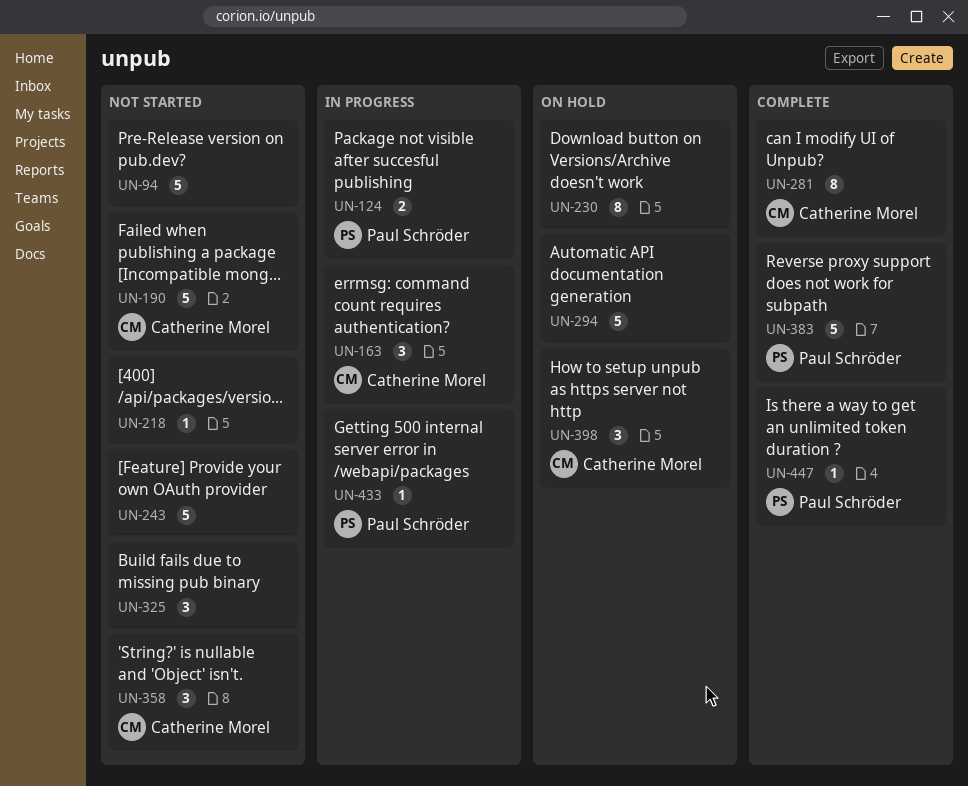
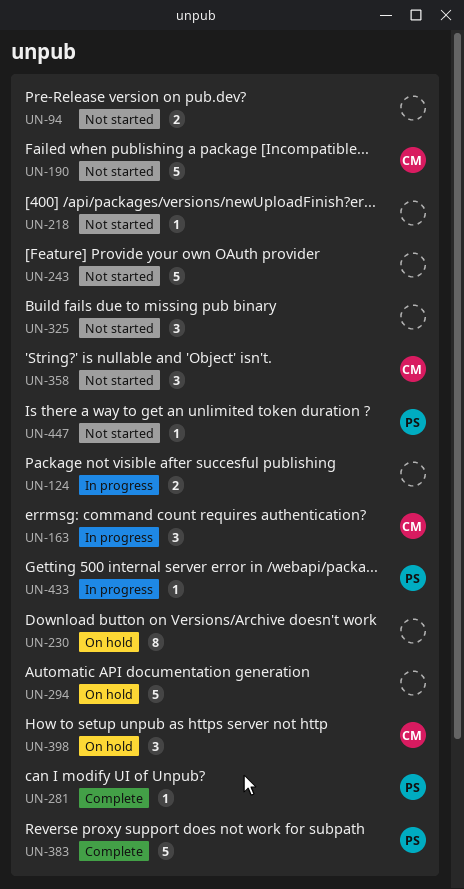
UN-94, estimate: 5 -> 2
UN-124, owner: Paul Schröder -> none
UN-281, owner: Catherine Morel -> Paul Schröder
UN-281, estimate: 8 -> 1
UN-447, status: Complete -> Not started

